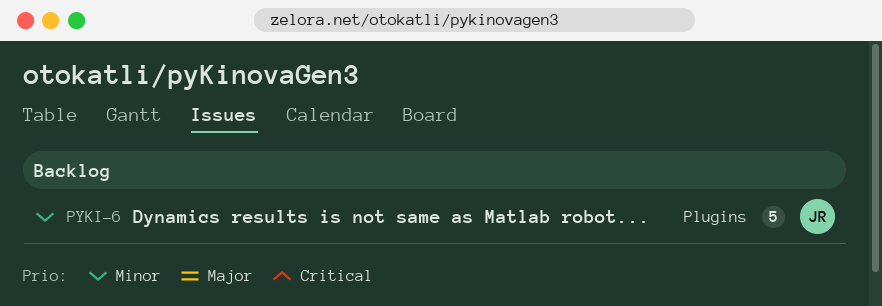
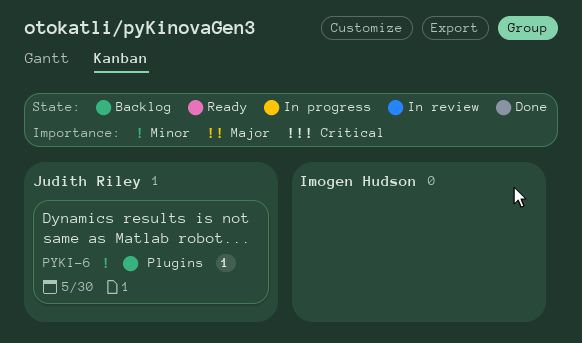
PYKI-6, estimate: 5 -> 1

